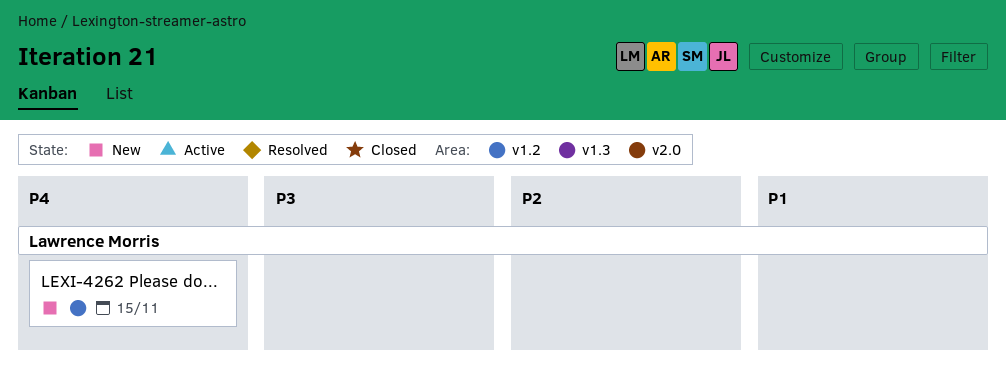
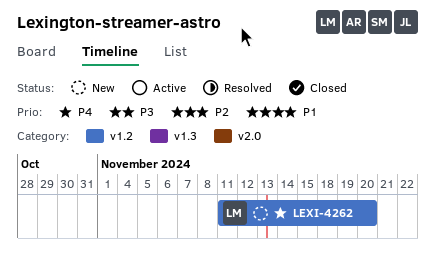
LEXI-4262, due: Nov 15 -> Nov 20

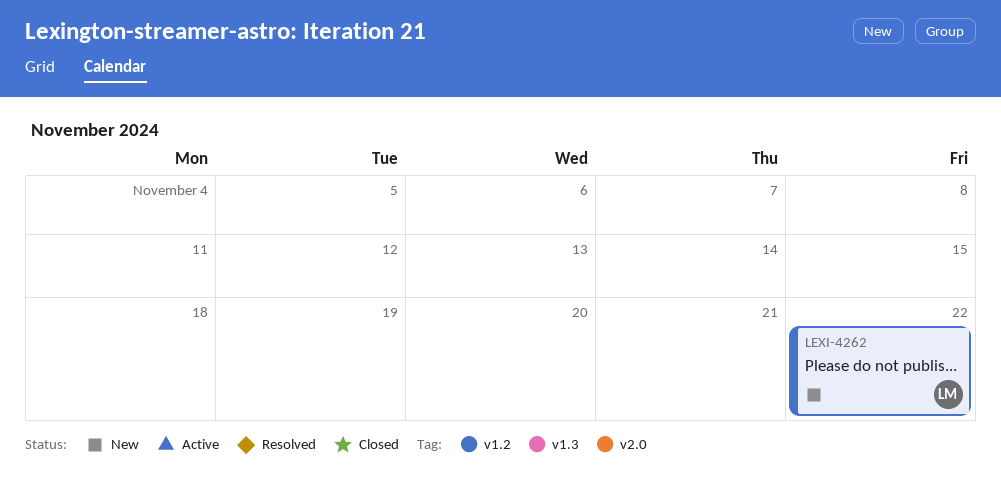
LEXI-4262, due: Nov 20 -> Nov 22

